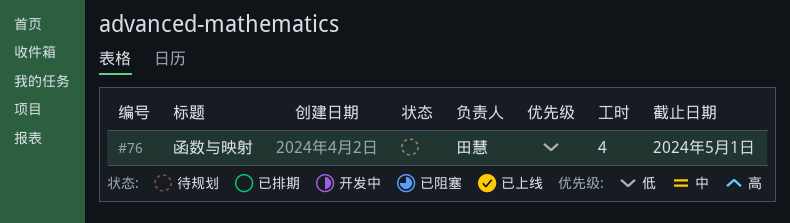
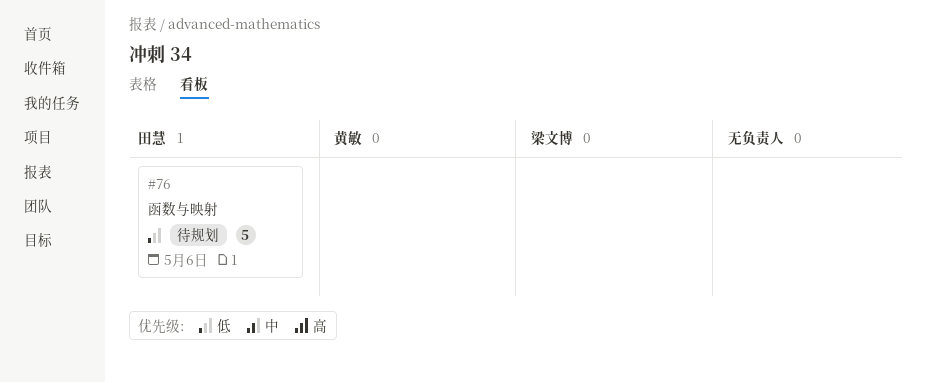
#76, estimate: 4 -> 5
#76, due: May 1 -> May 6

